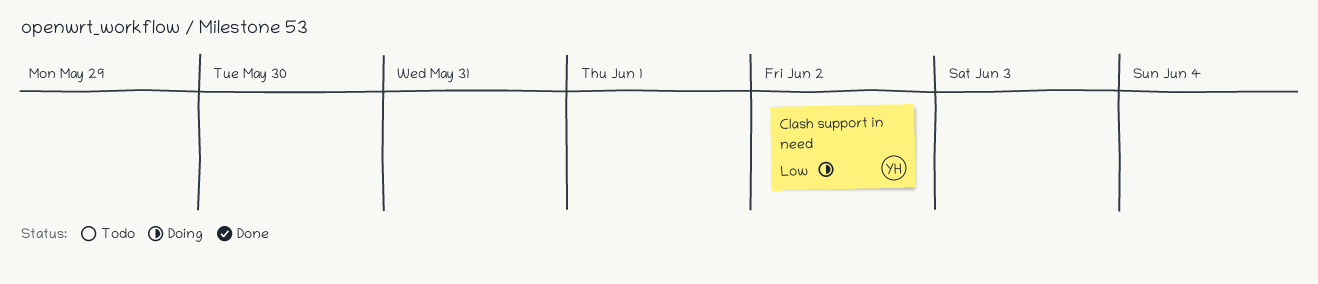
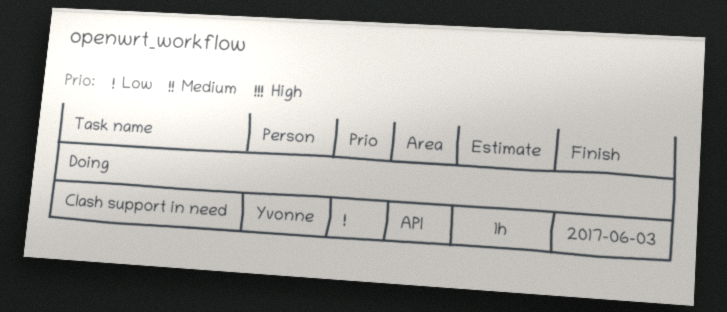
Clash support in need, due: Jun 2 -> Jun 3

